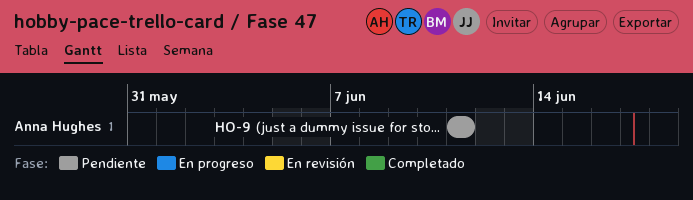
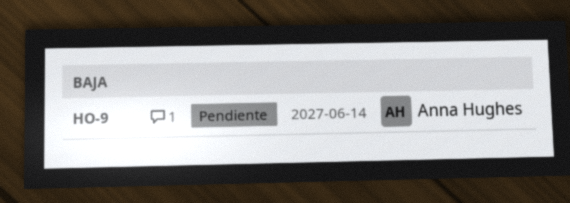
HO-9, due: Jun 11 -> Jun 14

